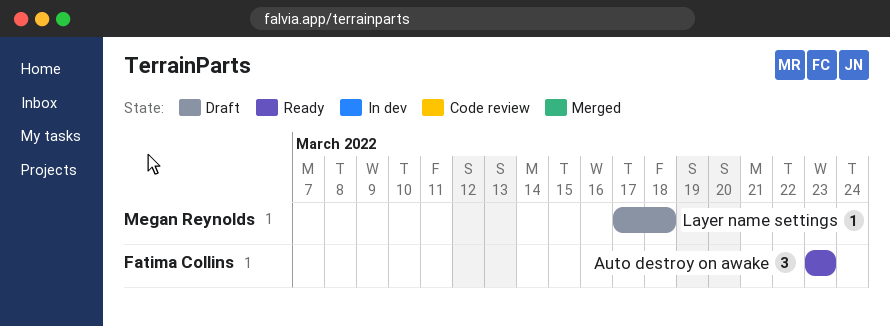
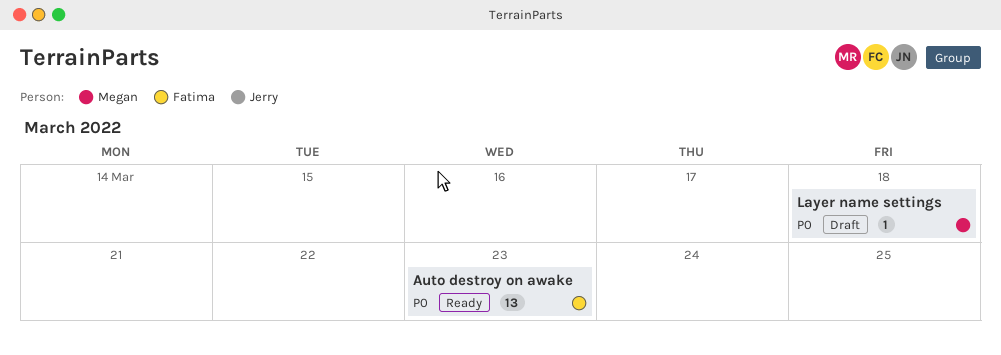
Auto destroy on awake, estimate: 3 -> 13

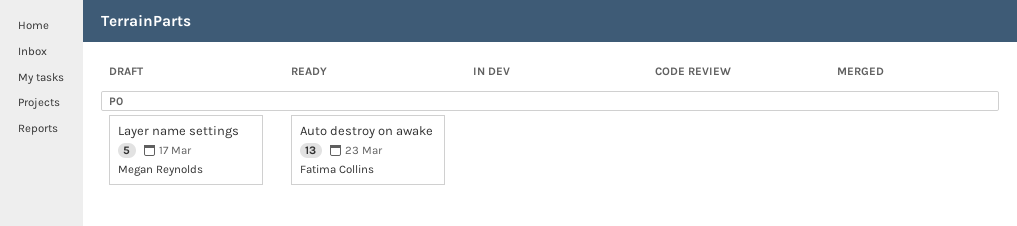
Layer name settings, estimate: 1 -> 5
Layer name settings, due: Mar 18 -> Mar 17

